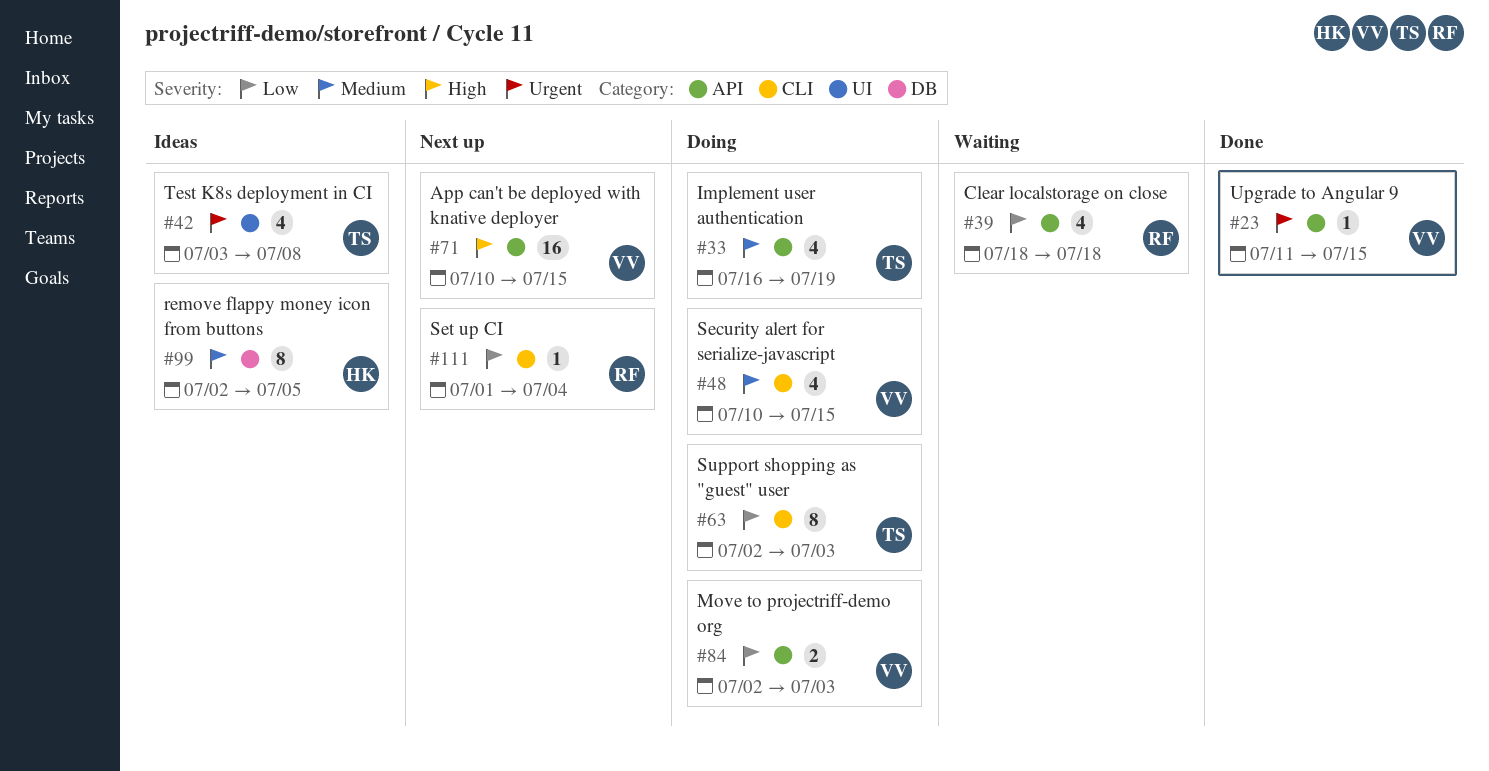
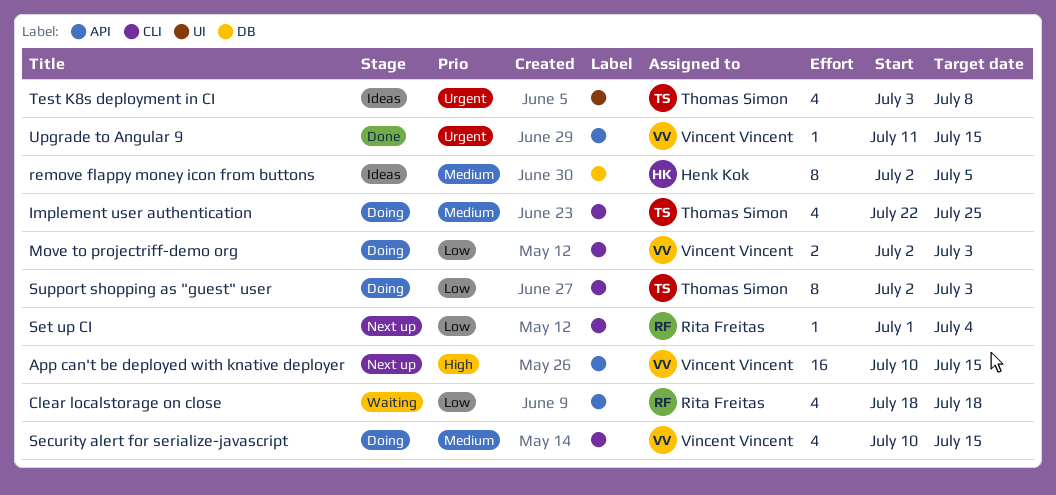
Implement user authentication, label: API -> CLI
Implement user authentication, start: Jul 16 -> Jul 22
Implement user authentication, due: Jul 19 -> Jul 25
Move to projectriff-demo org, label: API -> CLI

